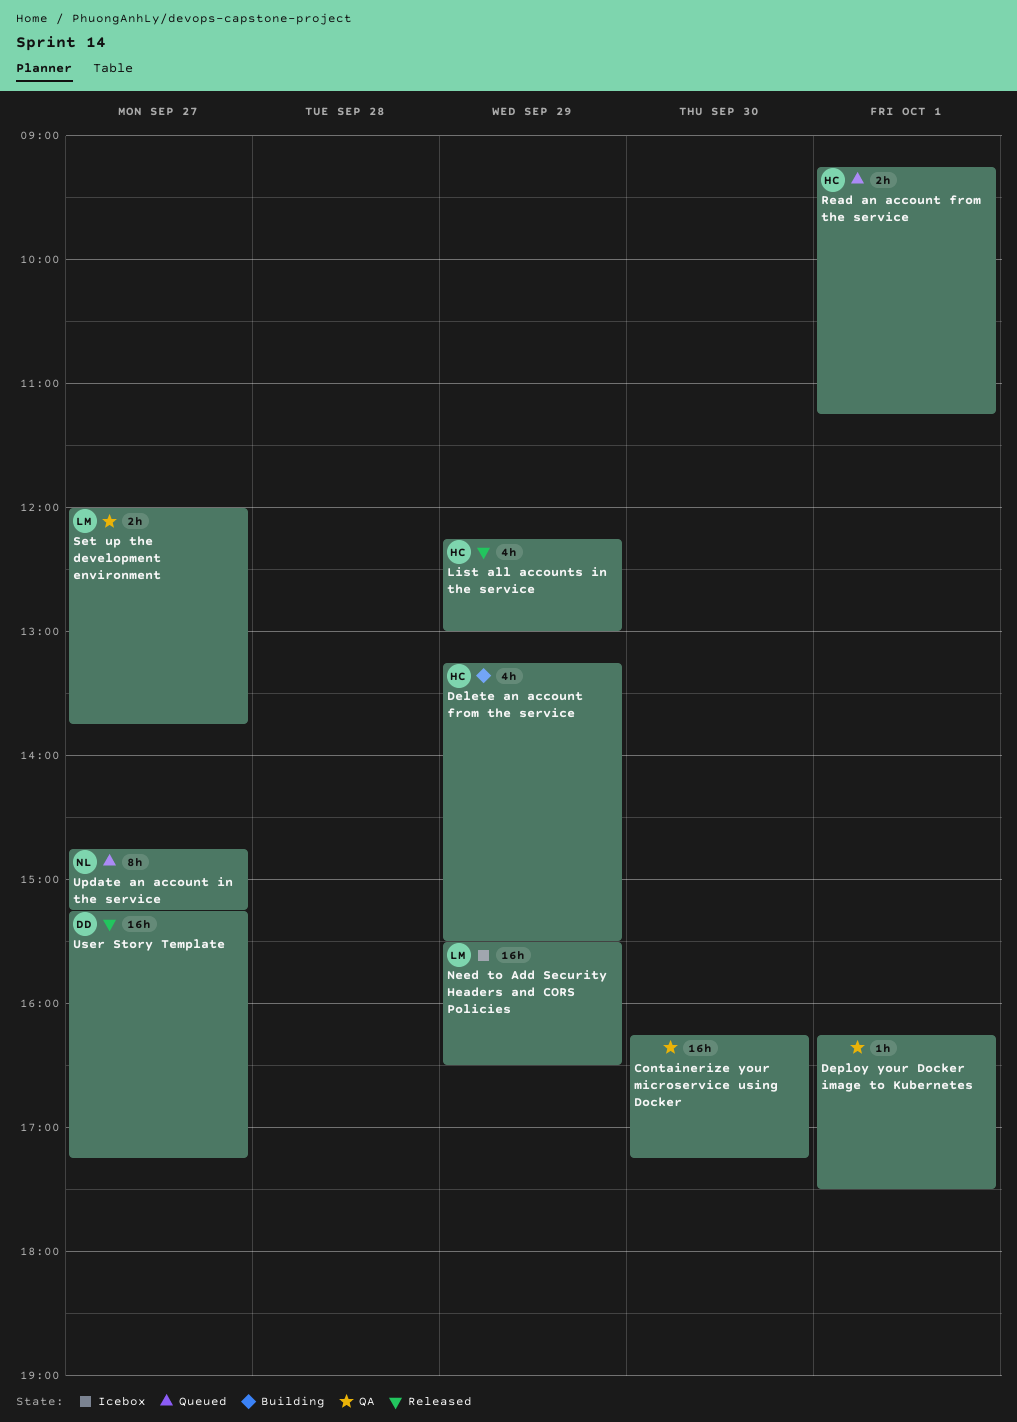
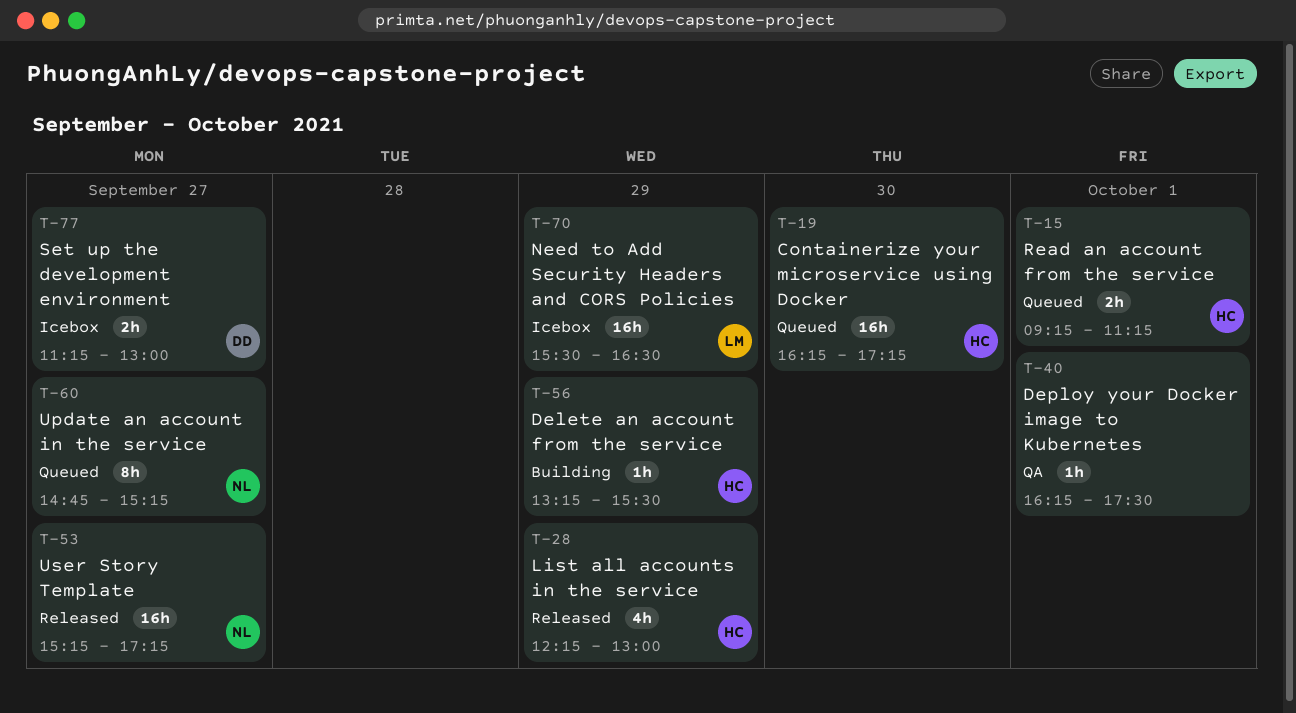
Containerize your microservice using Docker, status: QA -> Queued
Containerize your microservice using Docker, owner: none -> HC
Delete an account from the service, estimate: 4h -> 1h
Set up the development environment, status: QA -> Icebox
Set up the development environment, owner: LM -> DD
Set up the development environment, begins: 12:00 -> 11:15
Set up the development environment, ends: 13:45 -> 13:00
User Story Template, owner: DD -> NL

